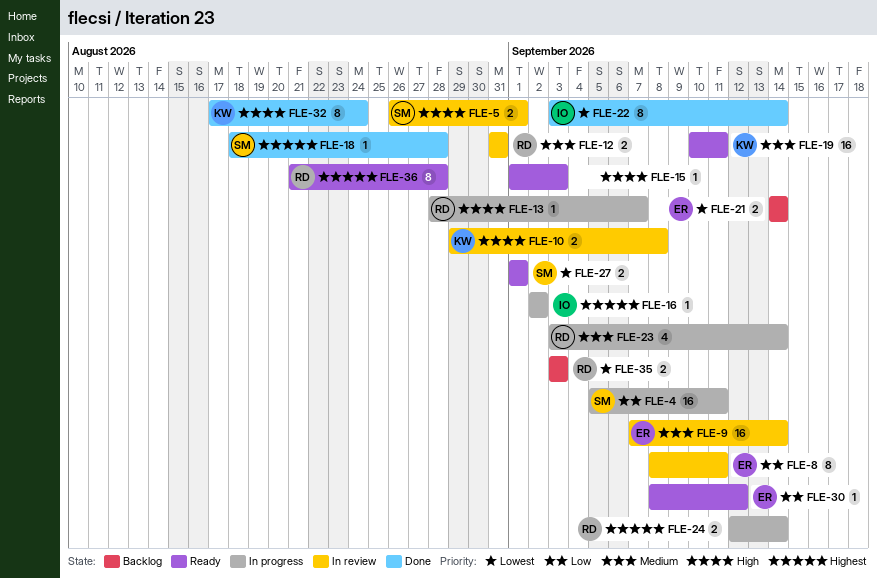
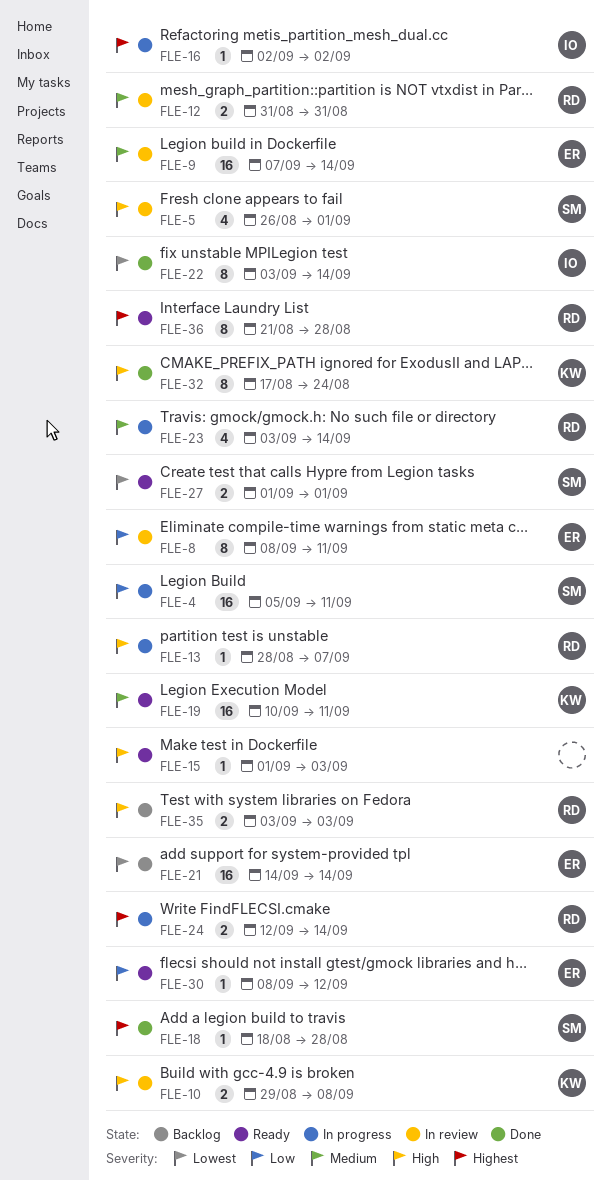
FLE-5, estimate: 2 -> 4
FLE-21, estimate: 2 -> 16
FLE-35, priority: Lowest -> High

